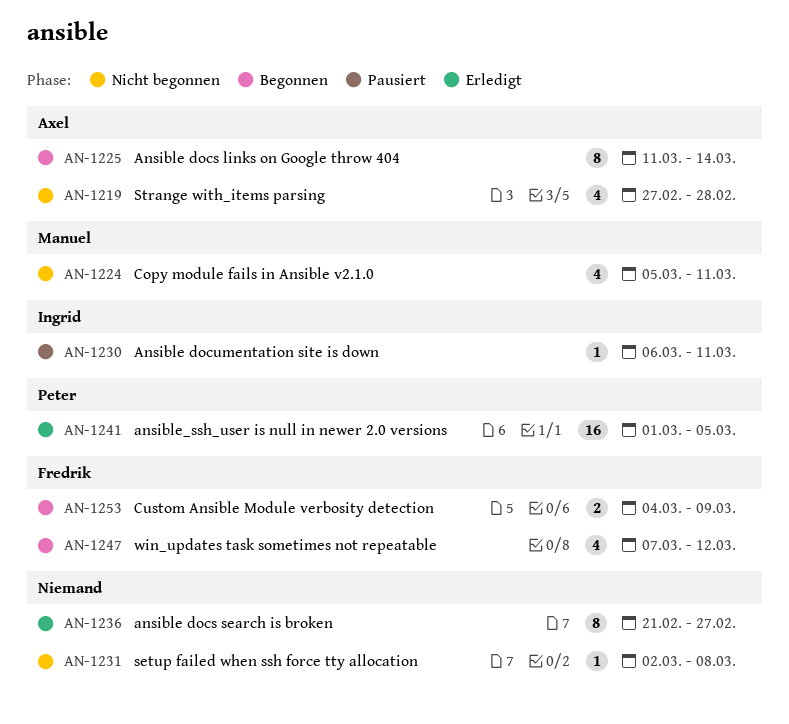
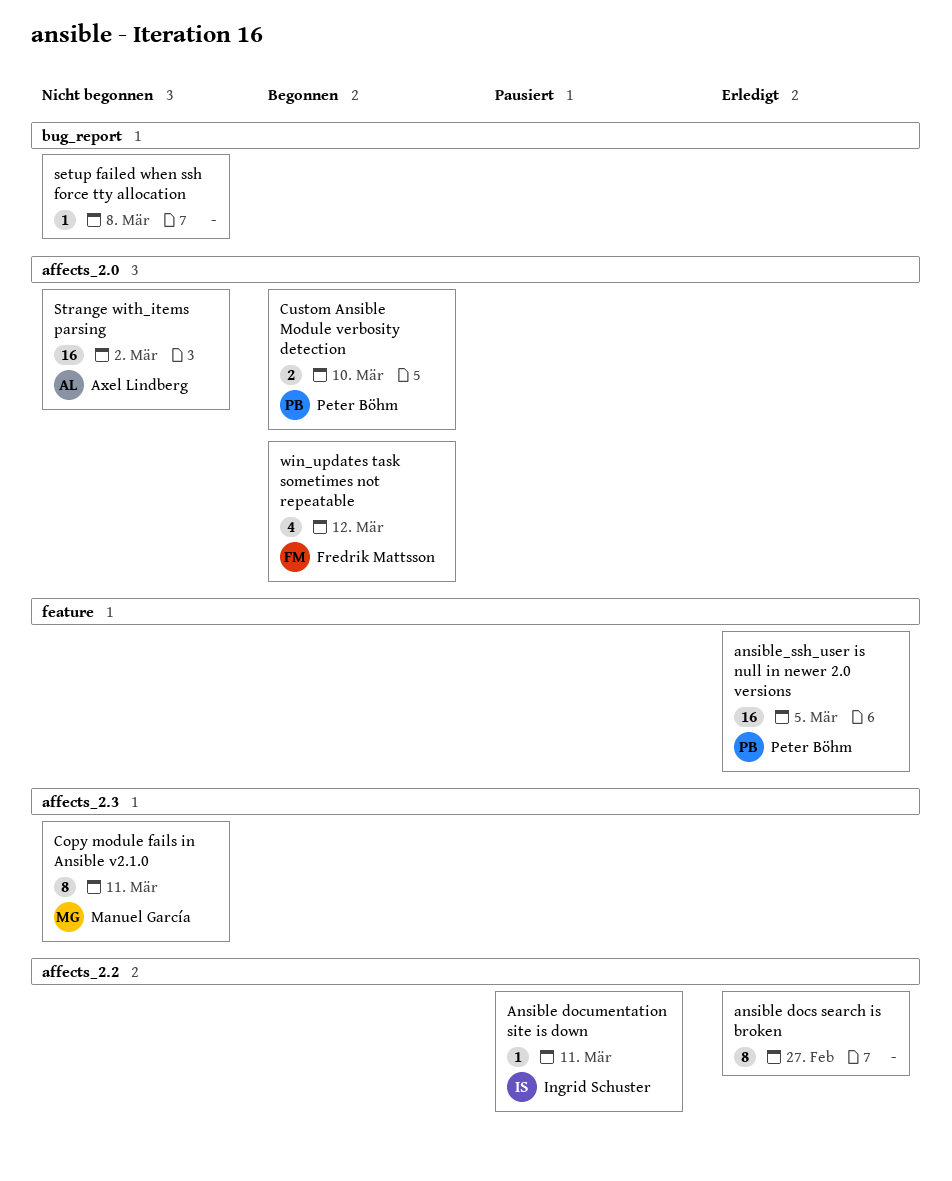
Ansible docs links on Google throw 404: present -> none
Copy module fails in Ansible v2.1.0, estimate: 4 -> 8
Custom Ansible Module verbosity detection, owner: Fredrik Mattsson -> Peter Böhm
Custom Ansible Module verbosity detection, due: Mar 9 -> Mar 10
Strange with_items parsing, estimate: 4 -> 16
Strange with_items parsing, due: Feb 28 -> Mar 2

